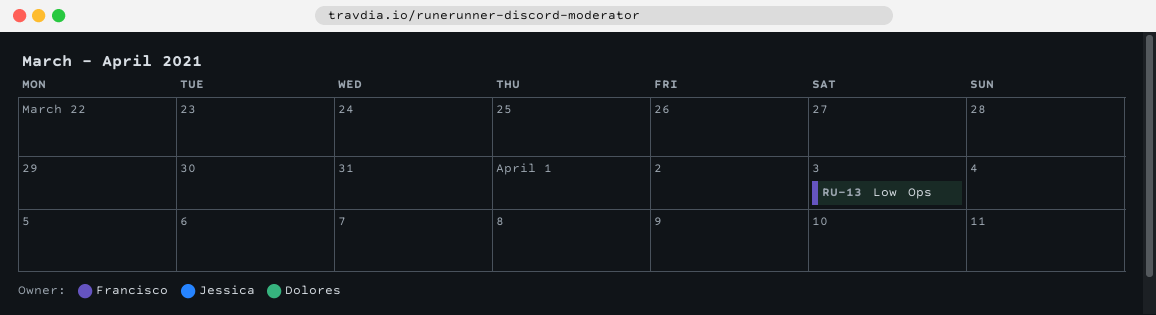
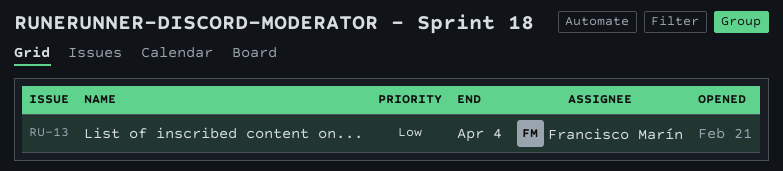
RU-13, due: Apr 3 -> Apr 4

